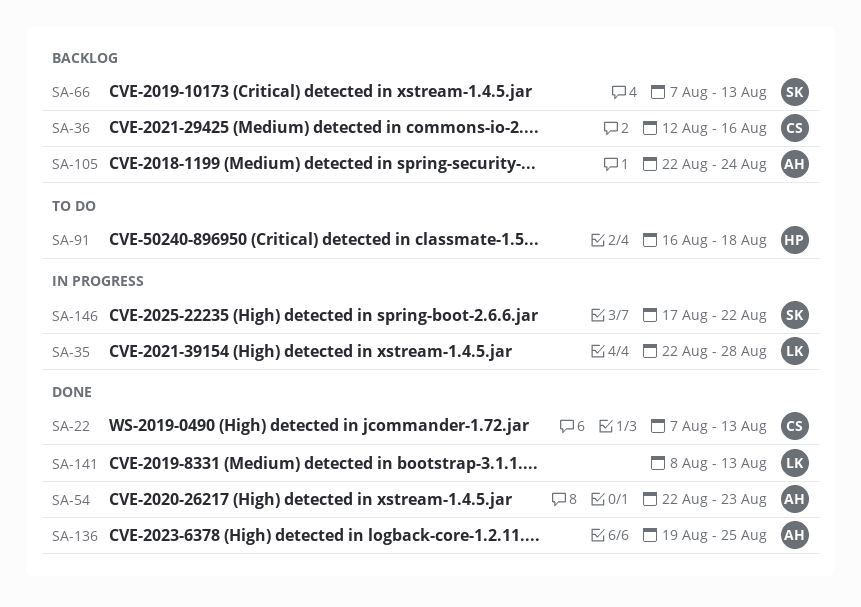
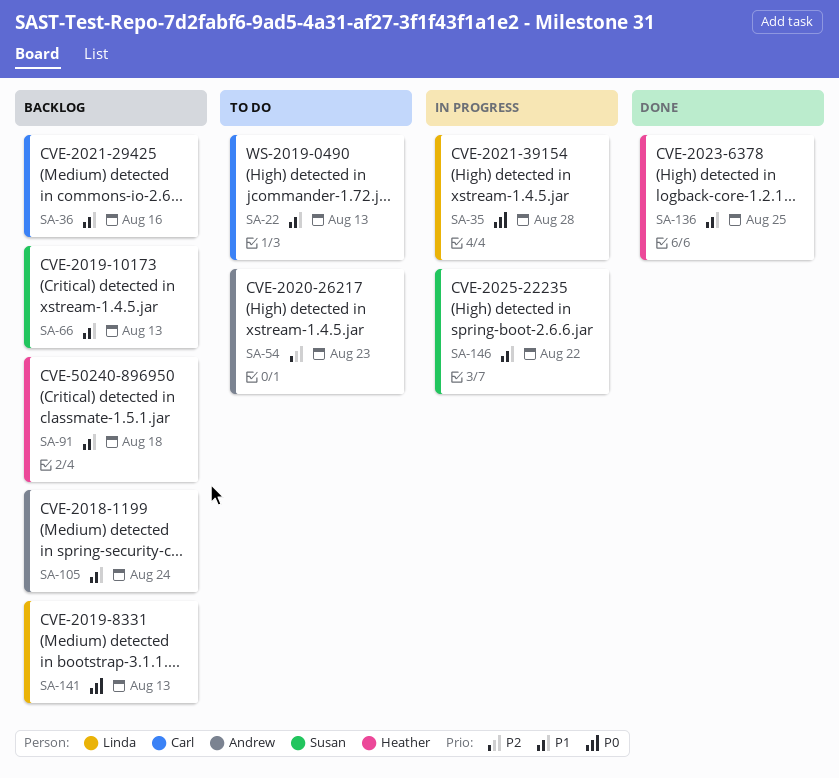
SA-22, status: Done -> To do
SA-54, status: Done -> To do
SA-91, status: To do -> Backlog
SA-136, owner: Andrew -> Heather
SA-141, status: Done -> Backlog

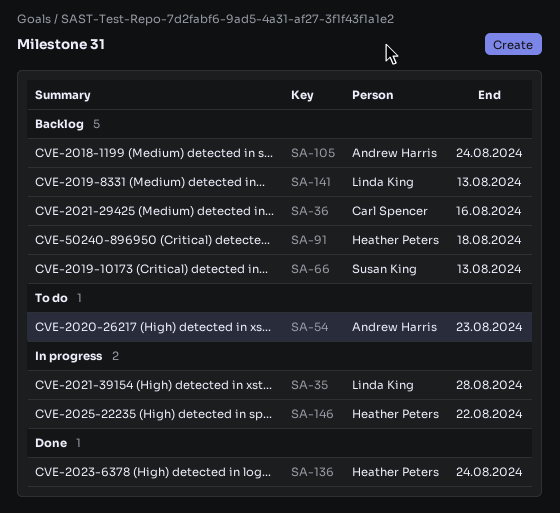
SA-22: present -> none
SA-136, due: Aug 25 -> Aug 24
SA-146, owner: Susan King -> Heather Peters

